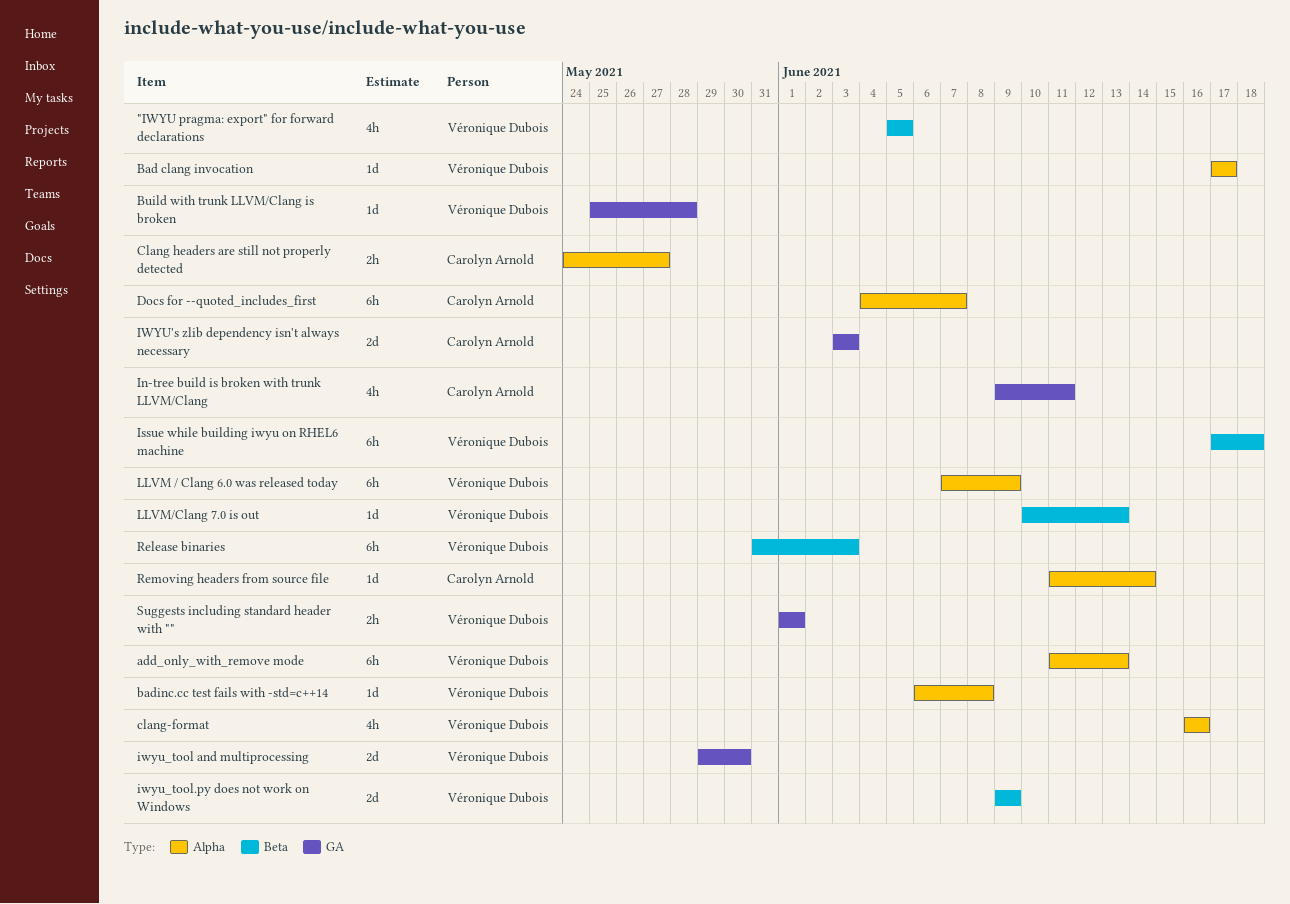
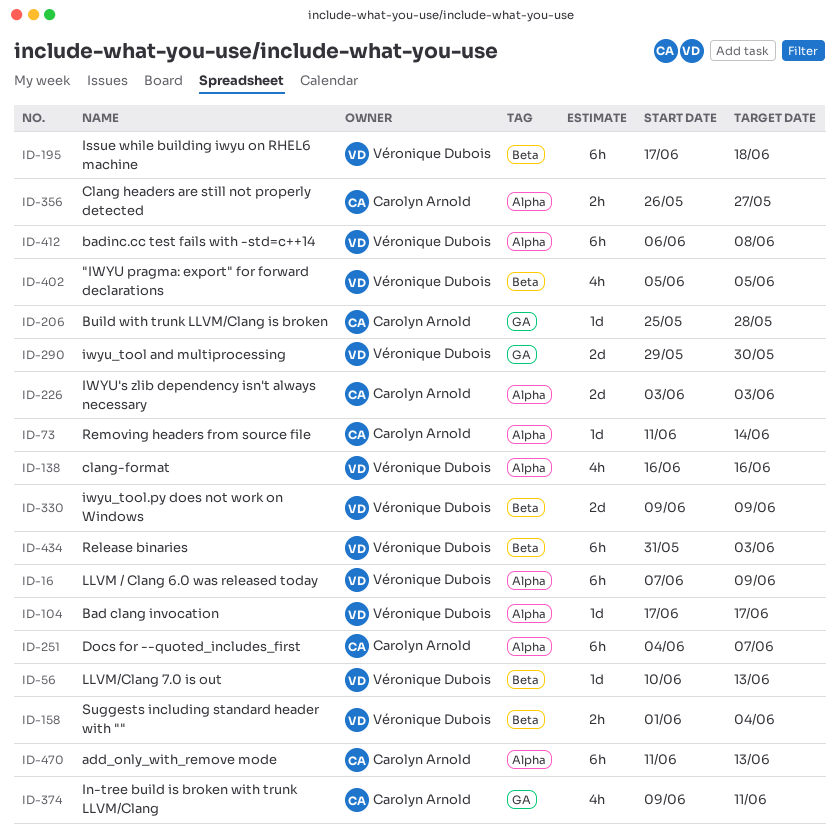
add_only_with_remove mode, owner: Véronique Dubois -> Carolyn Arnold
badinc.cc test fails with -std=c++14, estimate: 1d -> 6h
Build with trunk LLVM/Clang is broken, owner: Véronique Dubois -> Carolyn Arnold
Clang headers are still not properly detected, start: May 24 -> May 26
IWYU's zlib dependency isn't always necessary, label: GA -> Alpha
Suggests including standard header with "", label: GA -> Beta
Suggests including standard header with "", due: Jun 1 -> Jun 4

